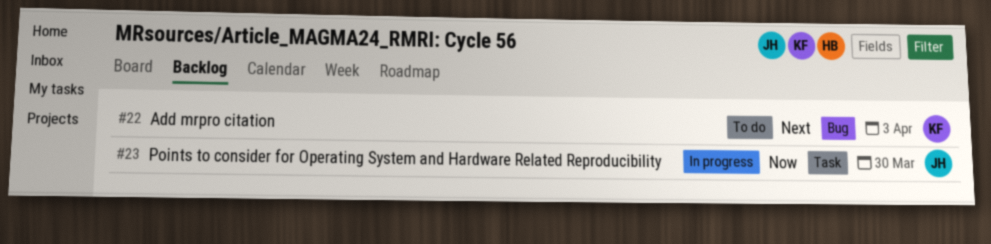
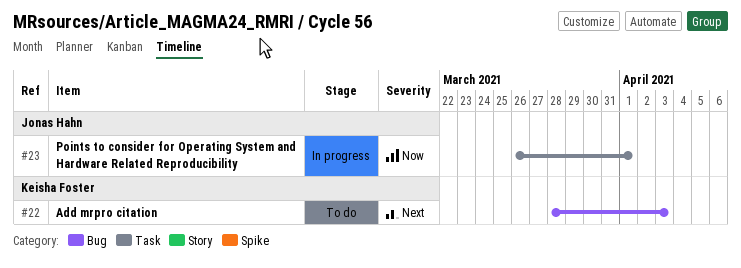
#23, due: Mar 30 -> Apr 1

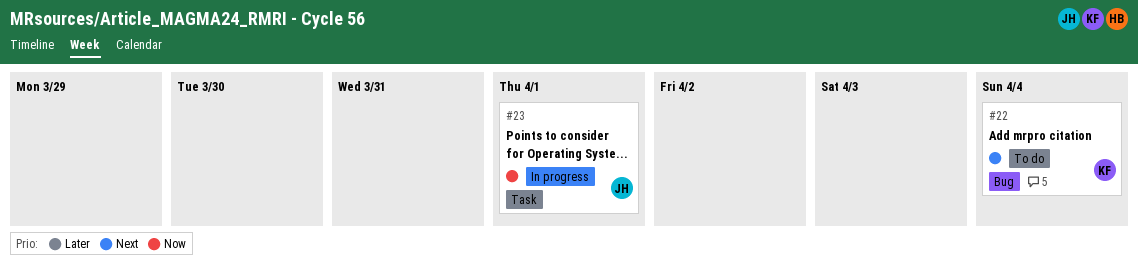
#22, due: Apr 3 -> Apr 4

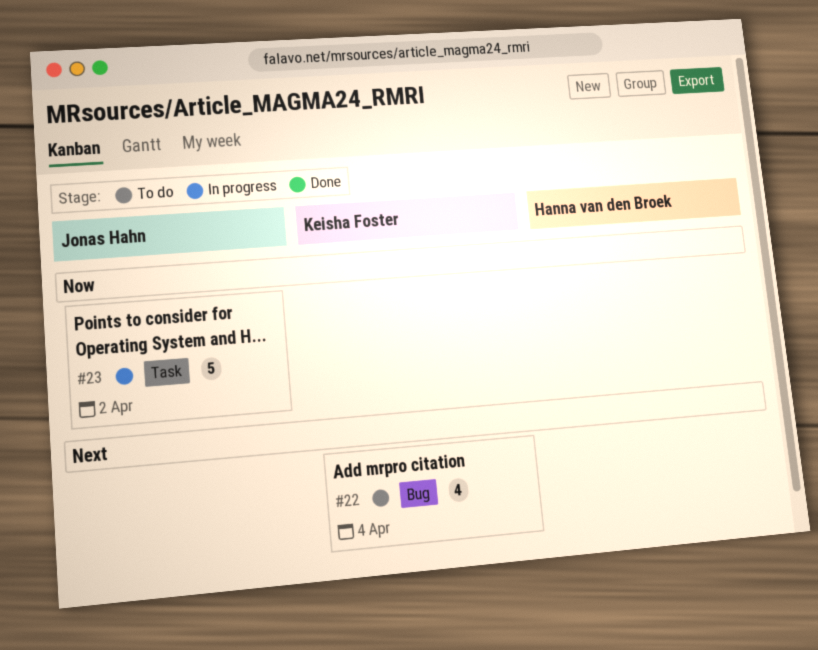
#23, due: Apr 1 -> Apr 2

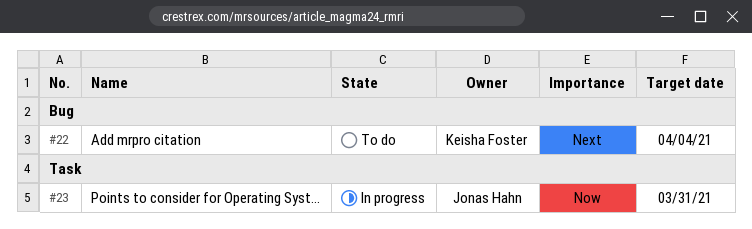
#23, due: Apr 2 -> Mar 31

